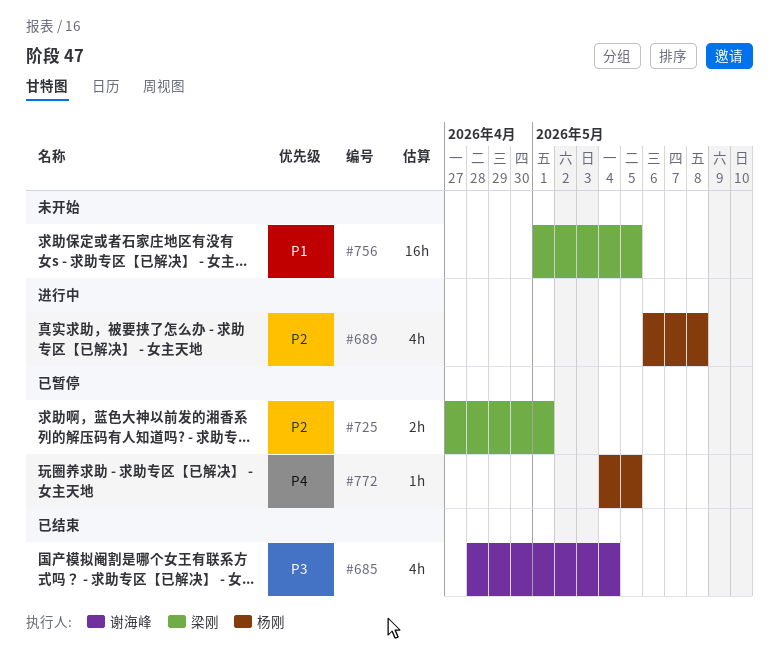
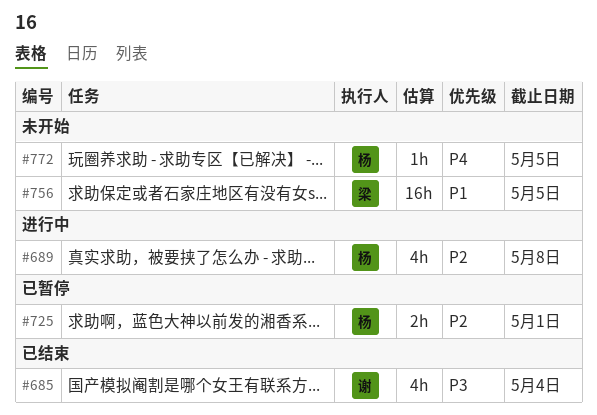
#725, owner: 梁刚 -> 杨刚
#772, status: 已暂停 -> 未开始

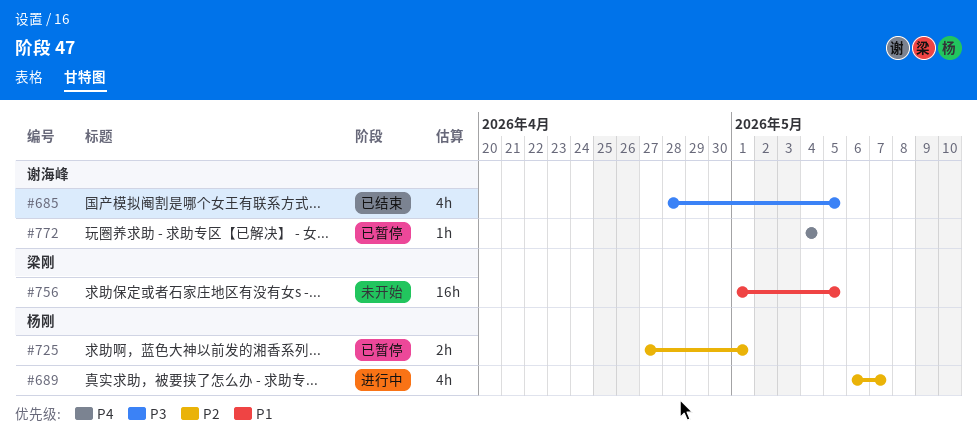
#685, due: May 4 -> May 5
#689, due: May 8 -> May 7
#772, status: 未开始 -> 已暂停
#772, owner: 杨刚 -> 谢海峰
#772, due: May 5 -> May 4

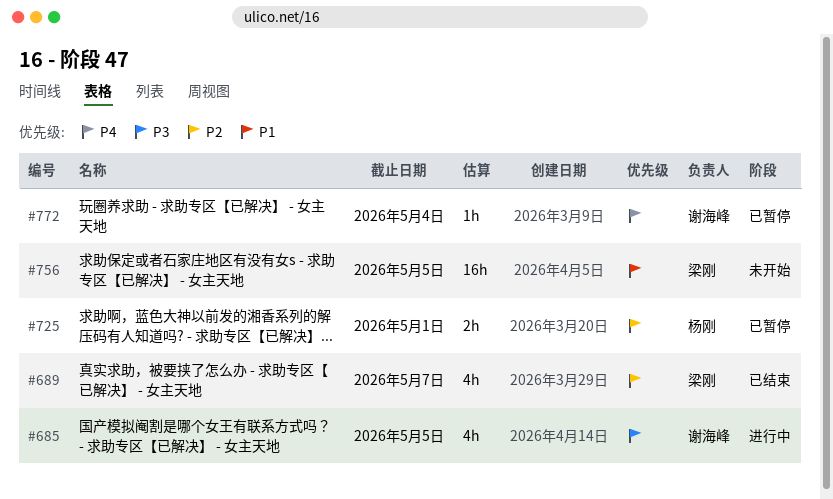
#685, status: 已结束 -> 进行中
#689, status: 进行中 -> 已结束
#689, owner: 杨刚 -> 梁刚

